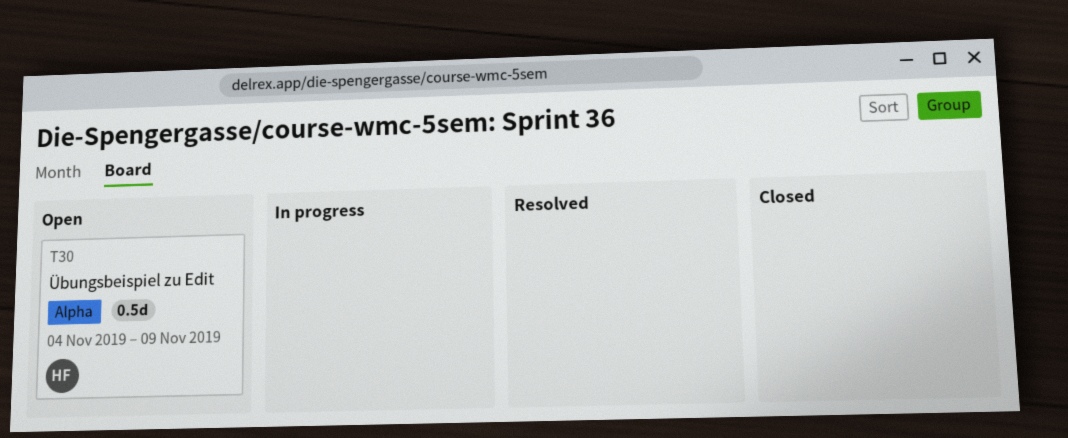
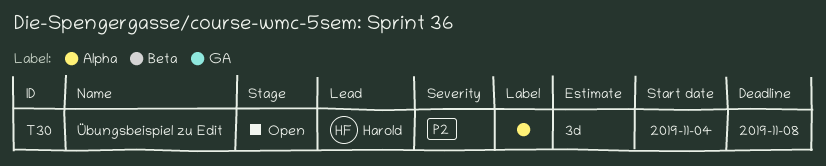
T30, estimate: 0.5d -> 3d
T30, due: Nov 9 -> Nov 8

